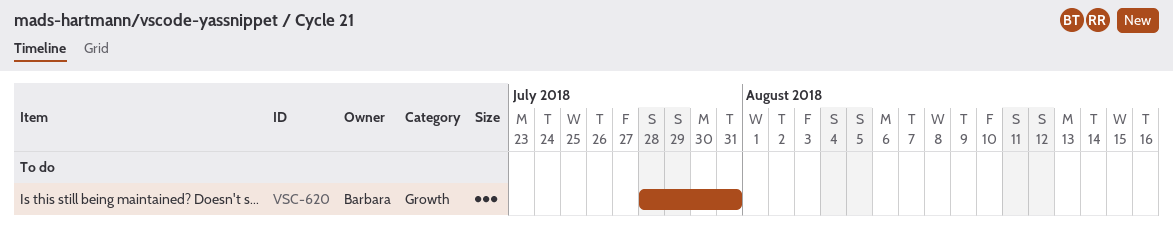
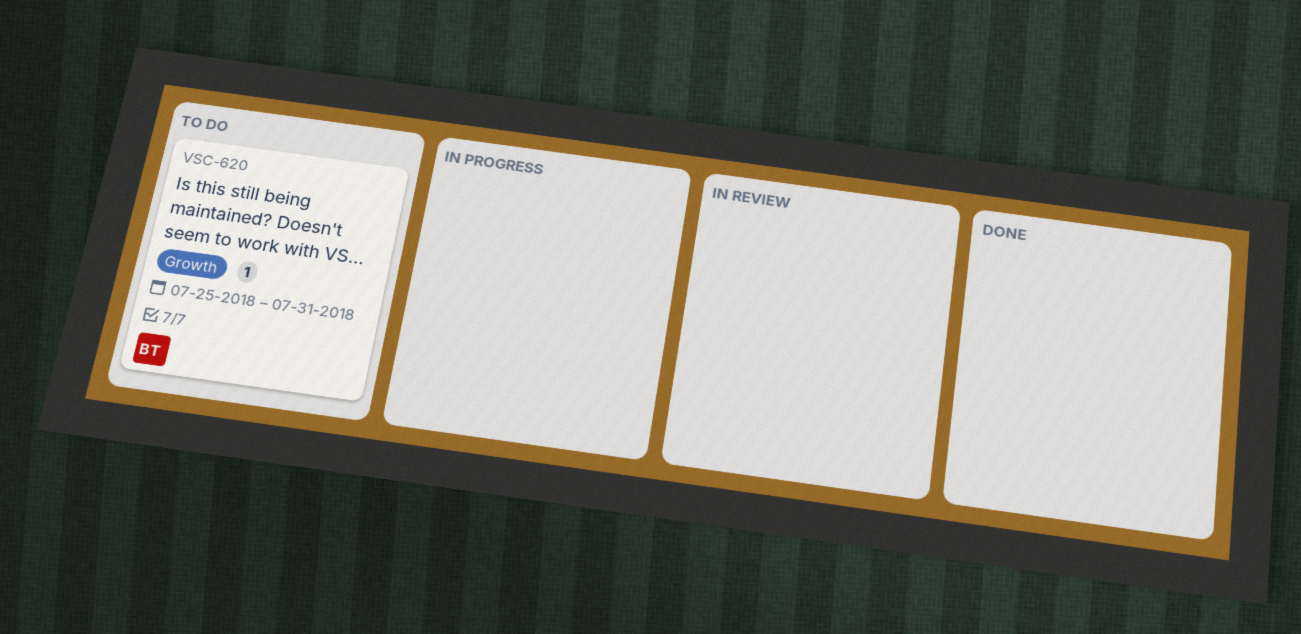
VSC-620, estimate: 3 -> 1
VSC-620, start: Jul 28 -> Jul 25

